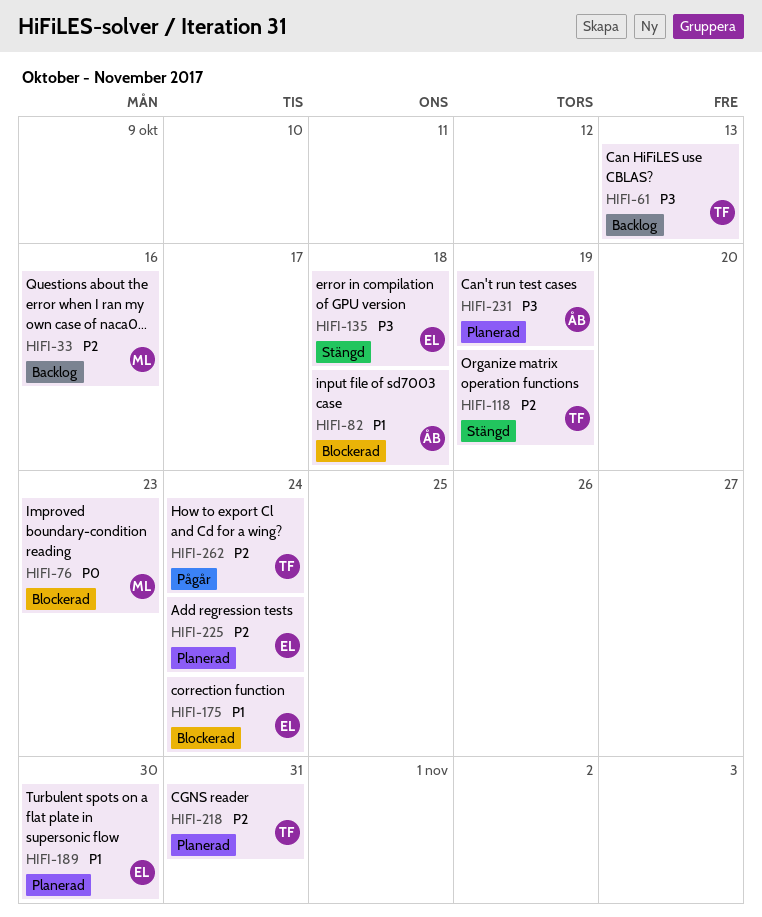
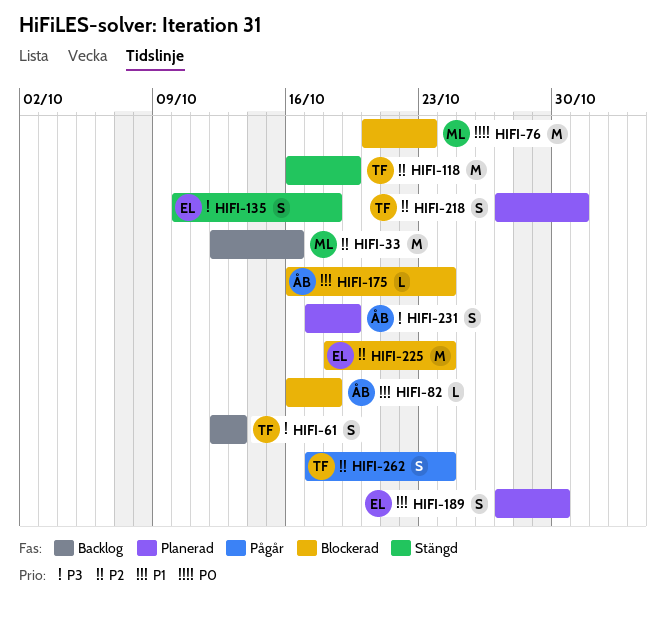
HIFI-175, owner: EL -> ÅB
HIFI-225, status: Planerad -> Blockerad

